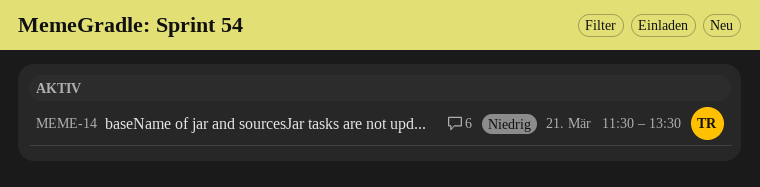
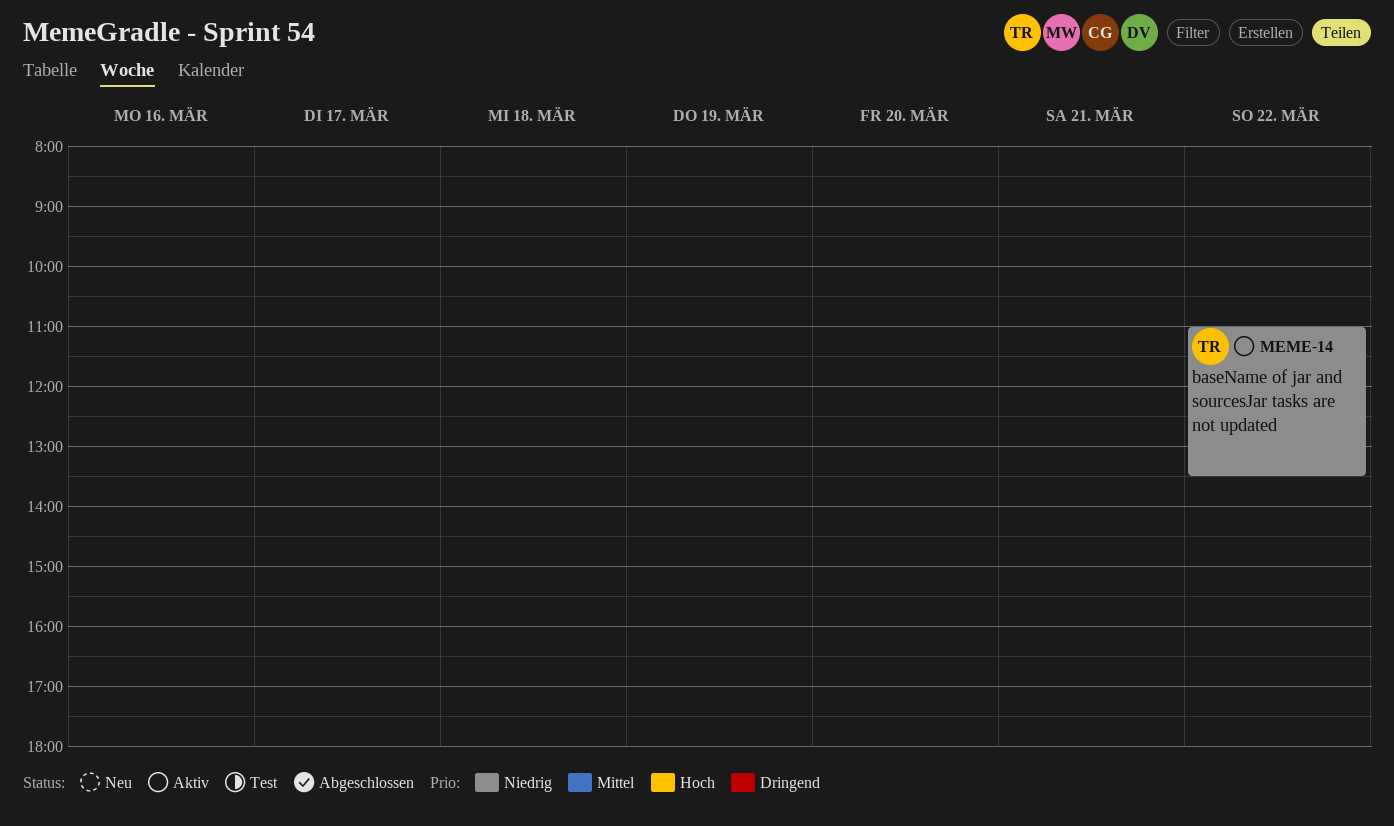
MEME-14, day: Mar 21 -> Mar 22
MEME-14, begins: 11:30 -> 11:00

